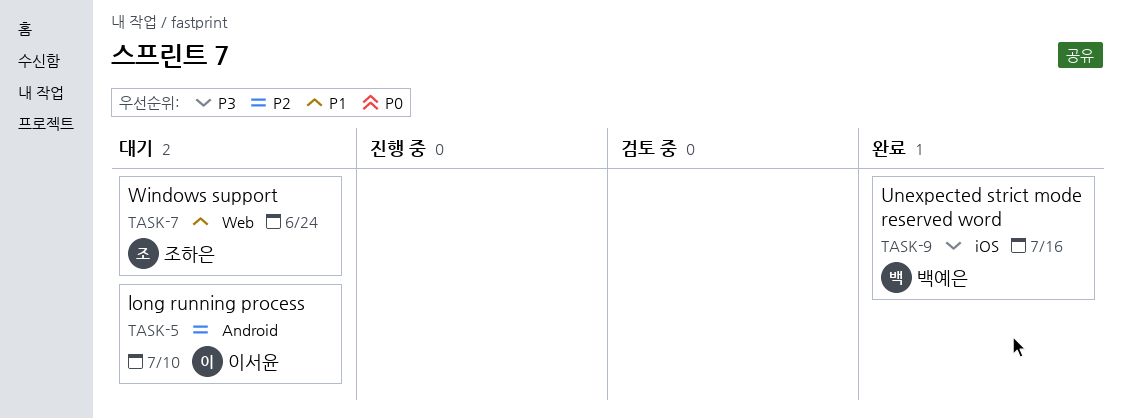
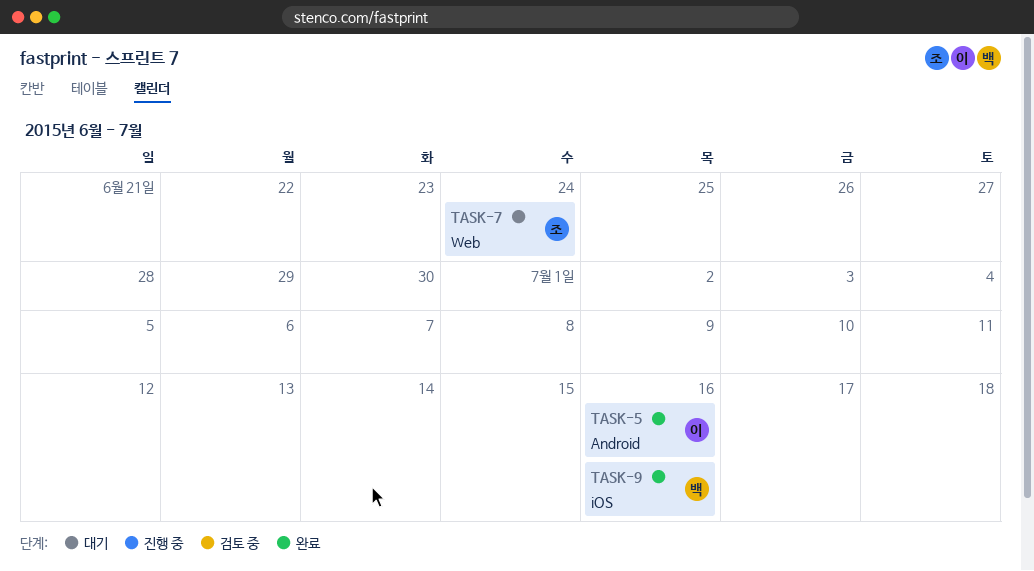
TASK-5, status: 대기 -> 완료
TASK-5, due: Jul 10 -> Jul 16

